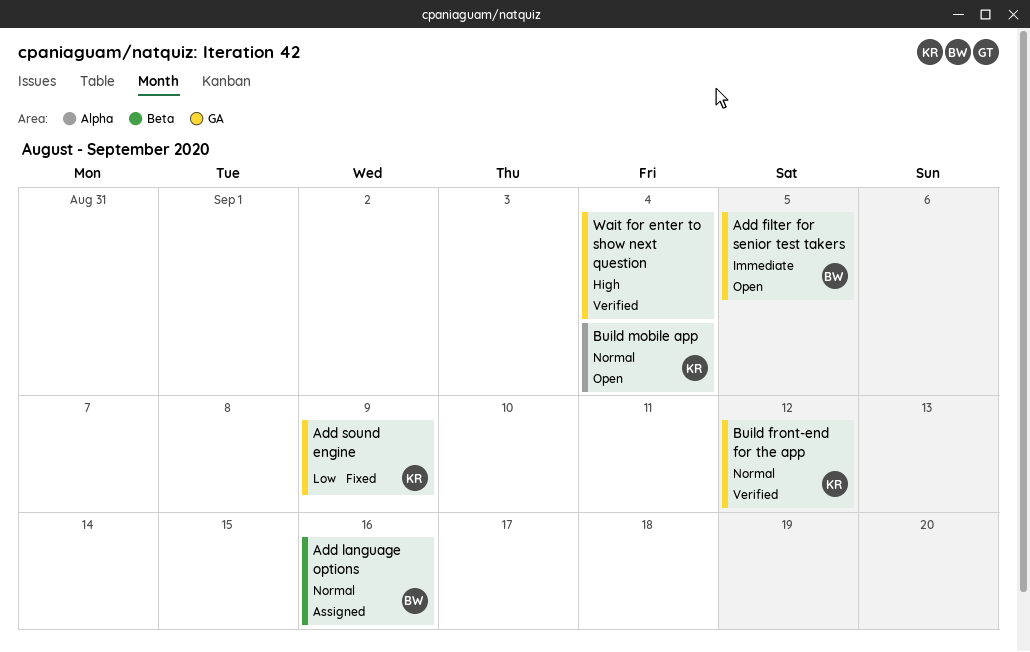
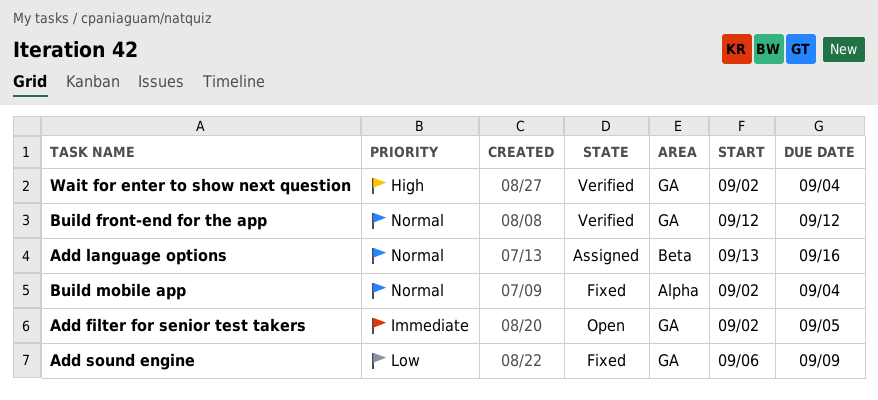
Build mobile app, status: Open -> Fixed

